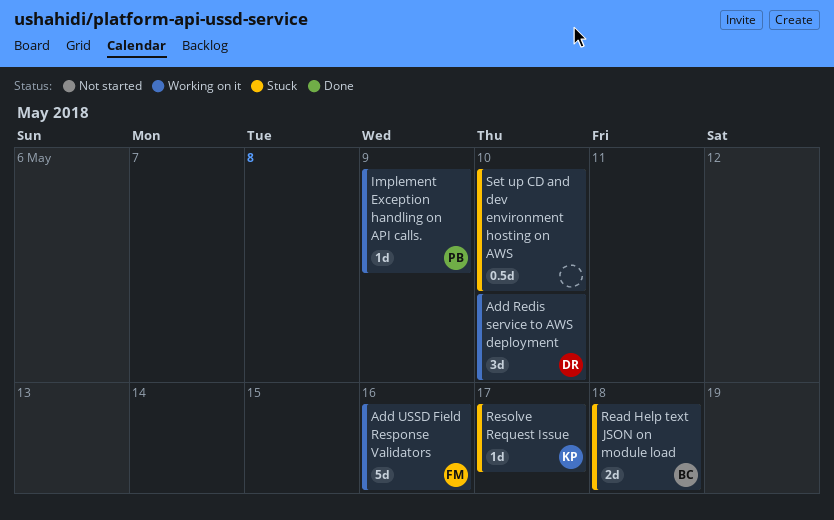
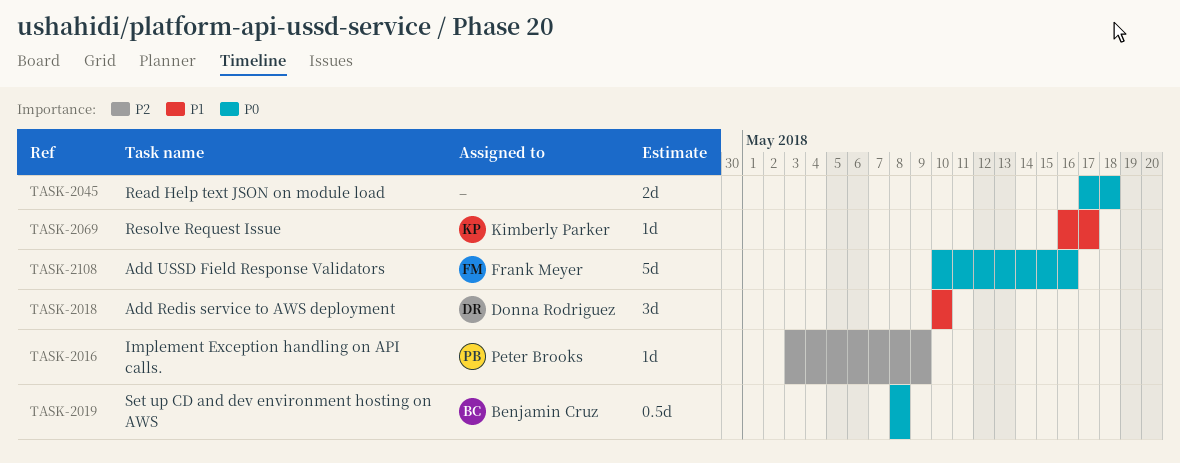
Read Help text JSON on module load, owner: Benjamin Cruz -> none
Set up CD and dev environment hosting on AWS, owner: none -> Benjamin Cruz
Set up CD and dev environment hosting on AWS, due: May 10 -> May 8

